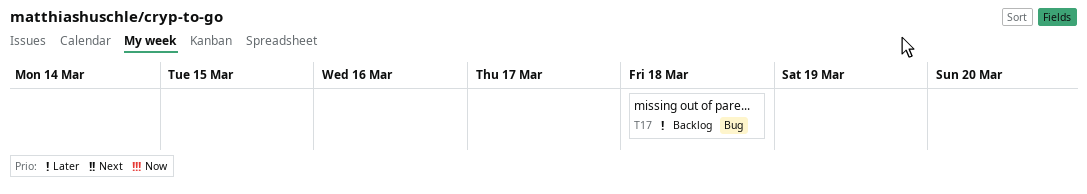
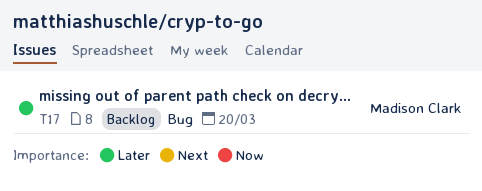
T17, due: Mar 18 -> Mar 20

